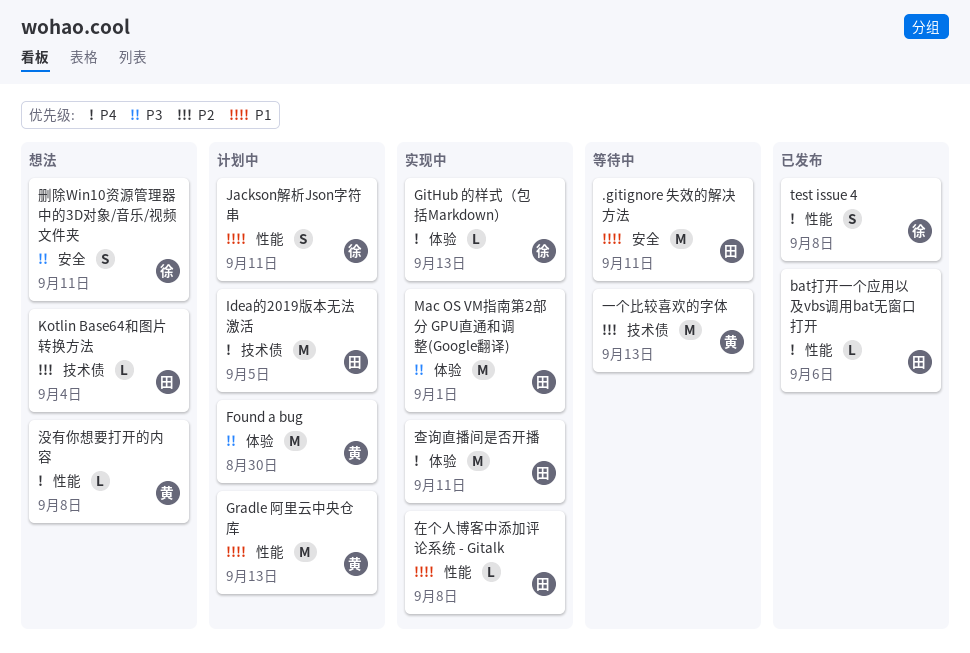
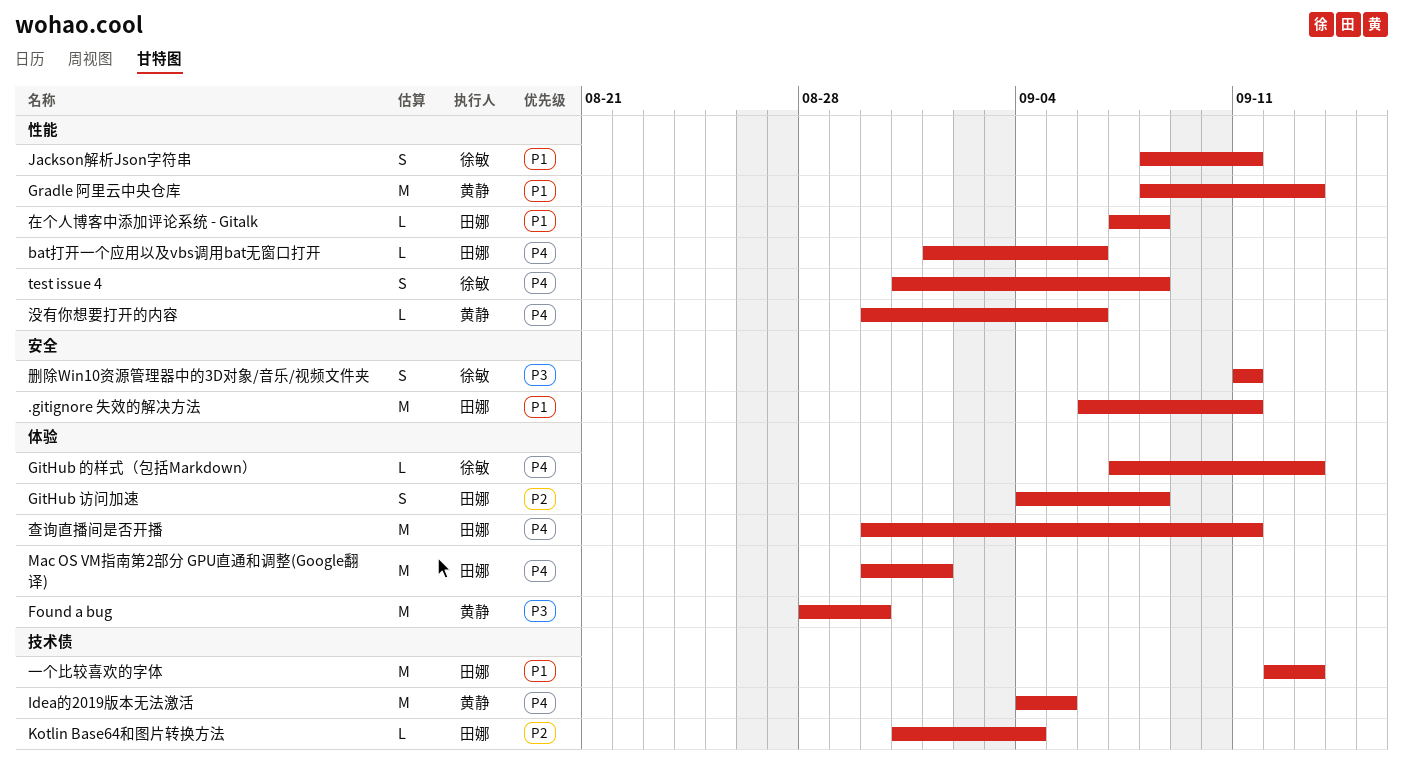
GitHub 访问加速: none -> present
Idea的2019版本无法激活, owner: 田娜 -> 黄静
Mac OS VM指南第2部分 GPU直通和调整(Google翻译), priority: P3 -> P4
一个比较喜欢的字体, owner: 黄静 -> 田娜
一个比较喜欢的字体, priority: P2 -> P1
没有你想要打开的内容, due: Sep 8 -> Sep 6

